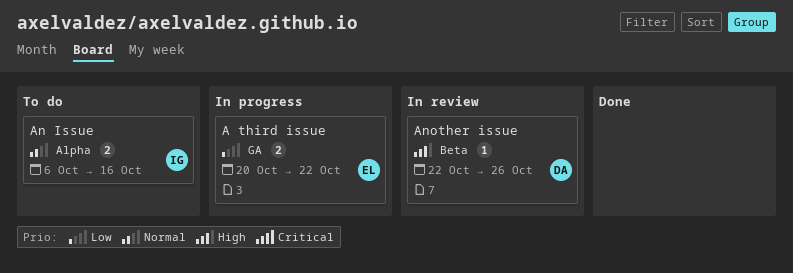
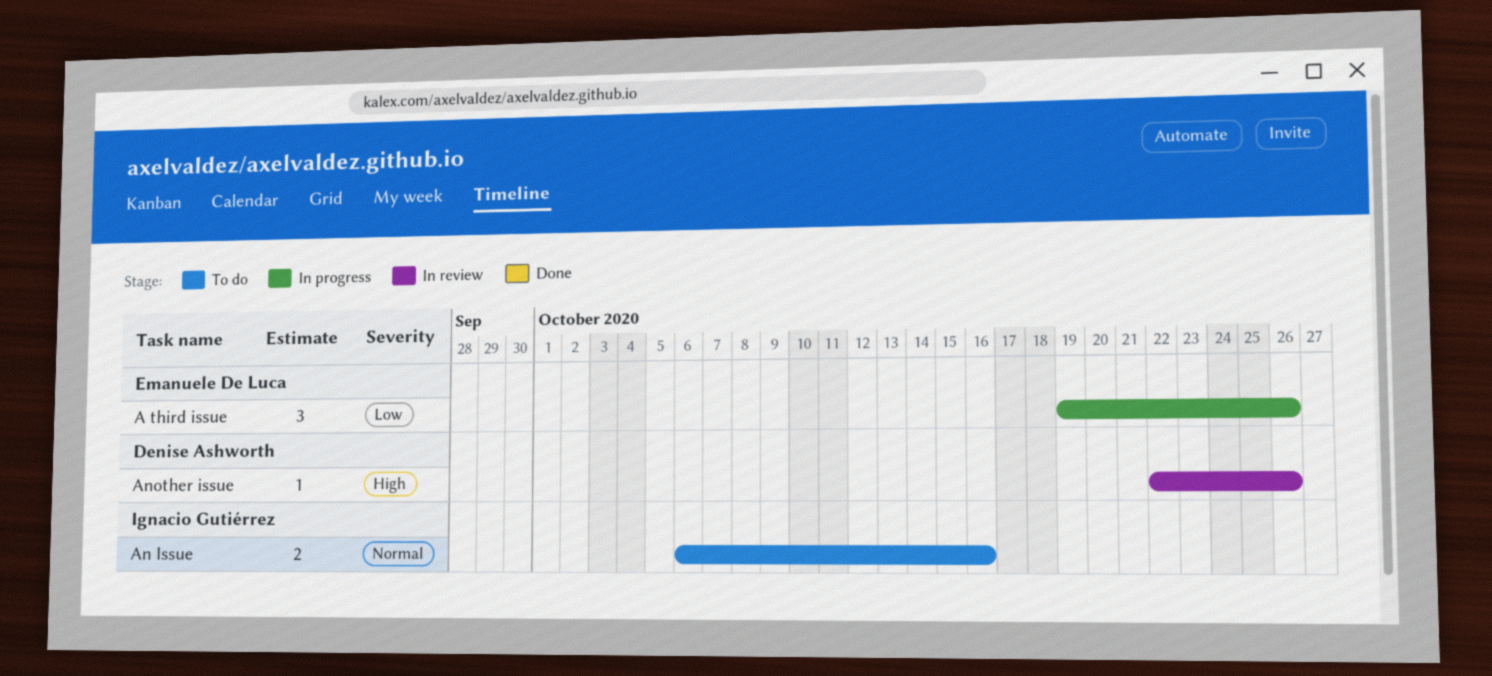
A third issue, estimate: 2 -> 3
A third issue, start: Oct 20 -> Oct 19
A third issue, due: Oct 22 -> Oct 26

